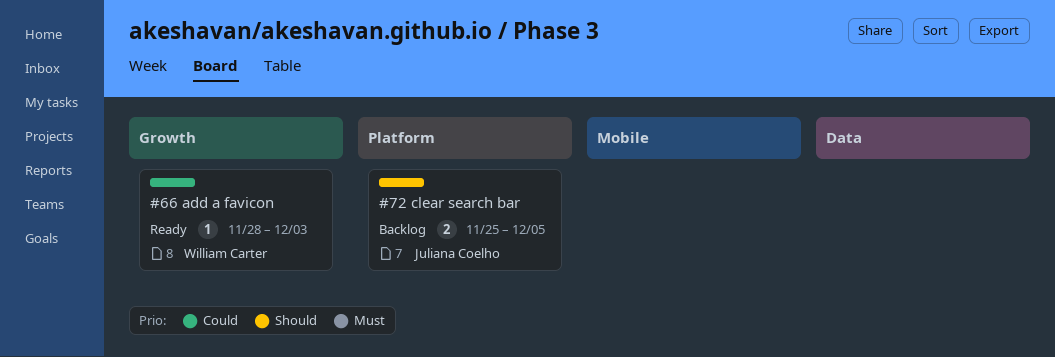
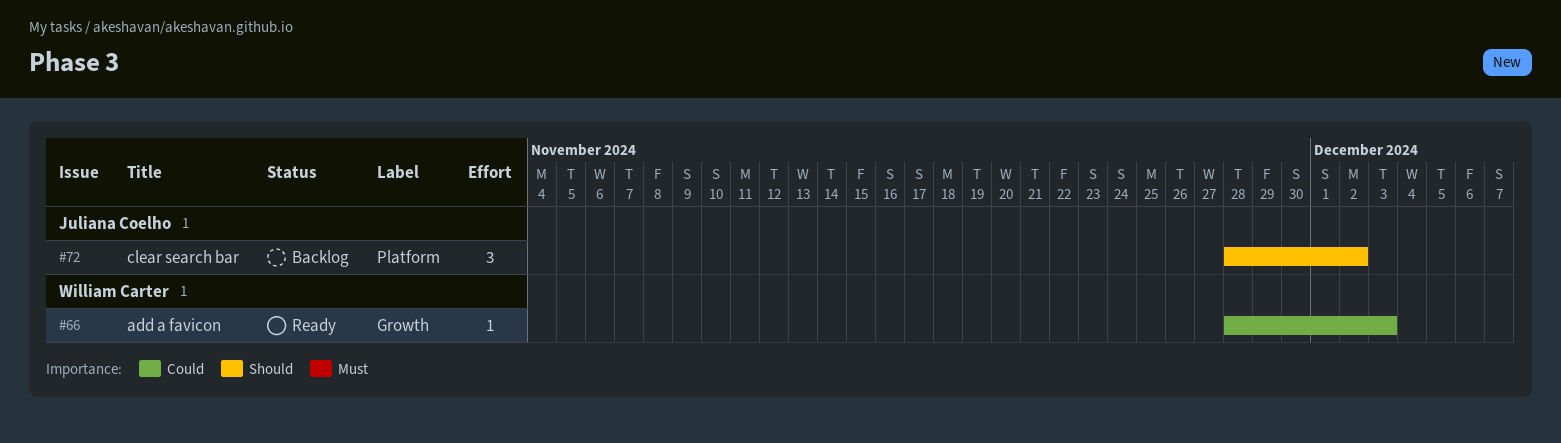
#72, estimate: 2 -> 3
#72, start: Nov 25 -> Nov 28
#72, due: Dec 5 -> Dec 2

